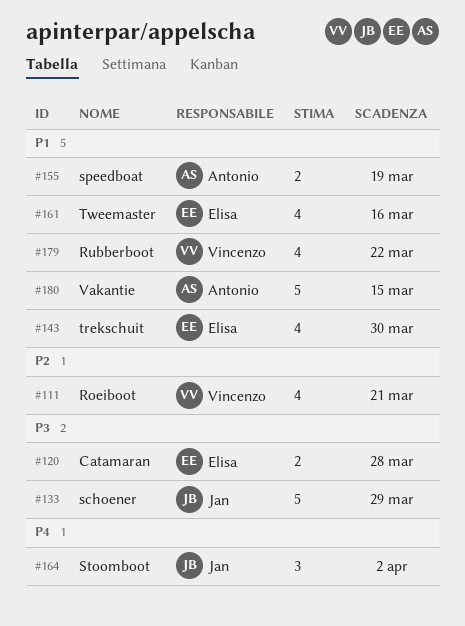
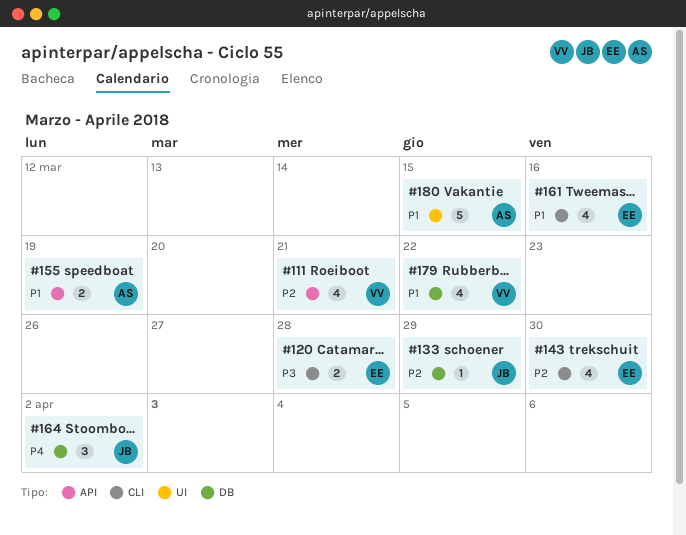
#133, priority: P3 -> P2
#133, estimate: 5 -> 1
#143, priority: P1 -> P2

